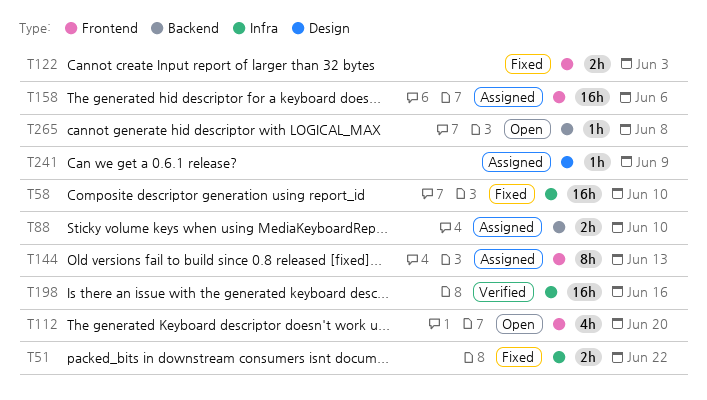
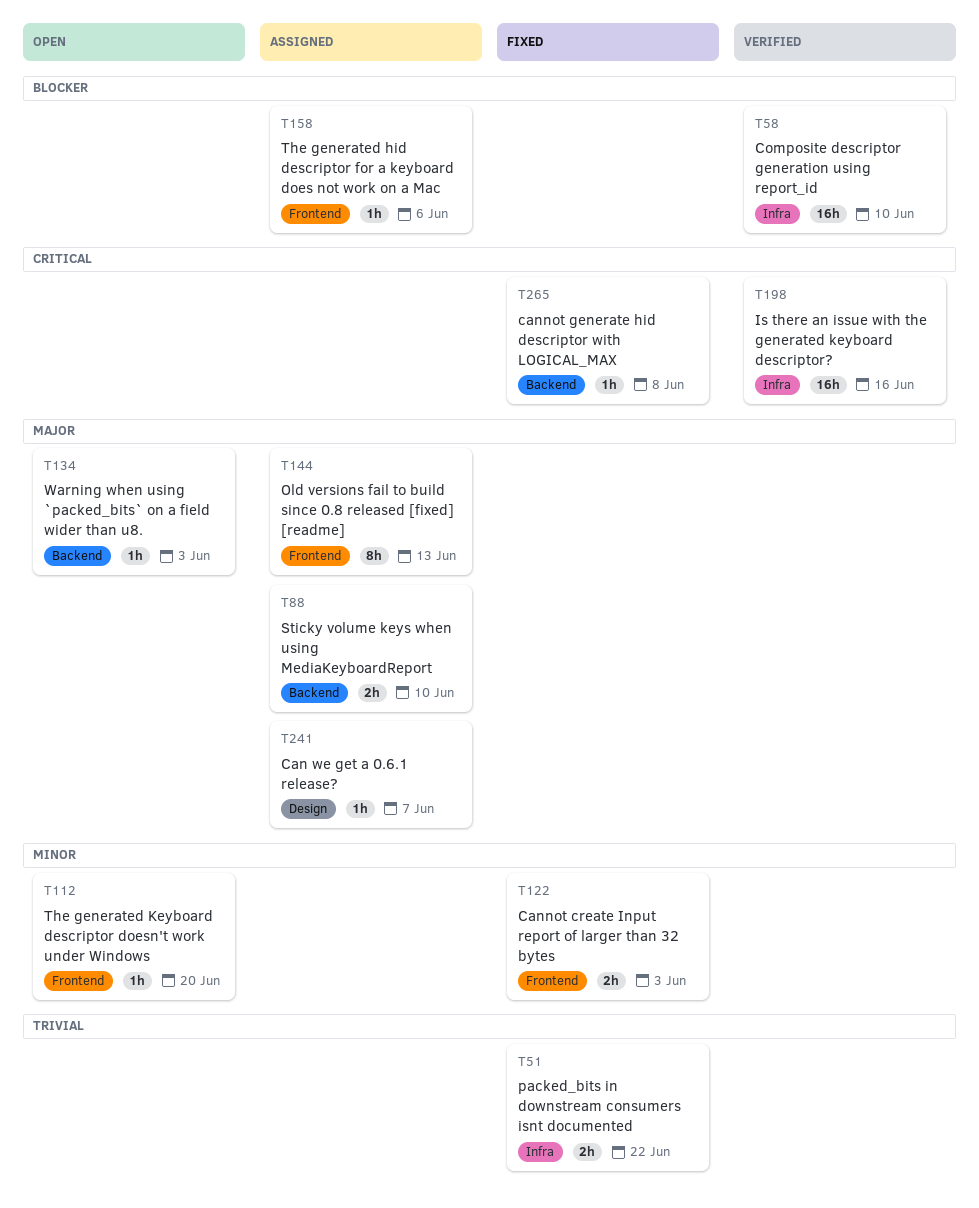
T58, status: Fixed -> Verified
T112, estimate: 4h -> 1h
T134: none -> present
T158, estimate: 16h -> 1h
T241, due: Jun 9 -> Jun 7
T265, status: Open -> Fixed

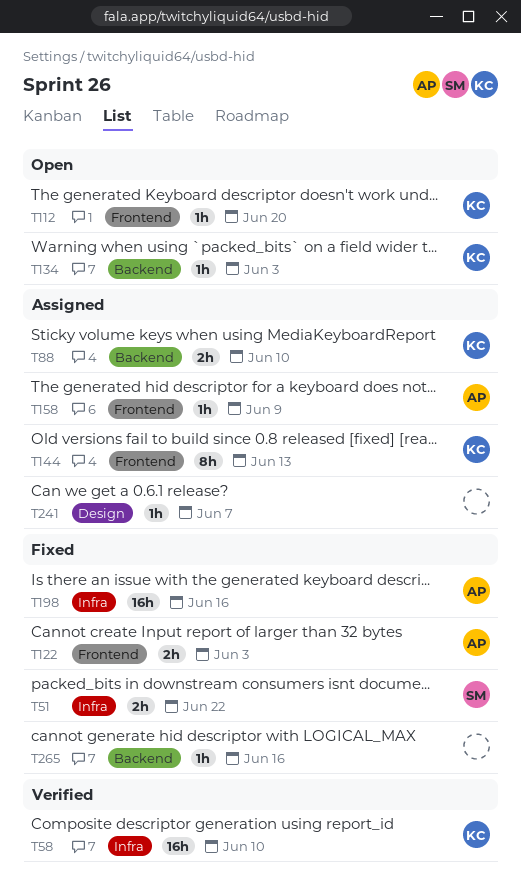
T158, due: Jun 6 -> Jun 9
T198, status: Verified -> Fixed
T265, due: Jun 8 -> Jun 16

